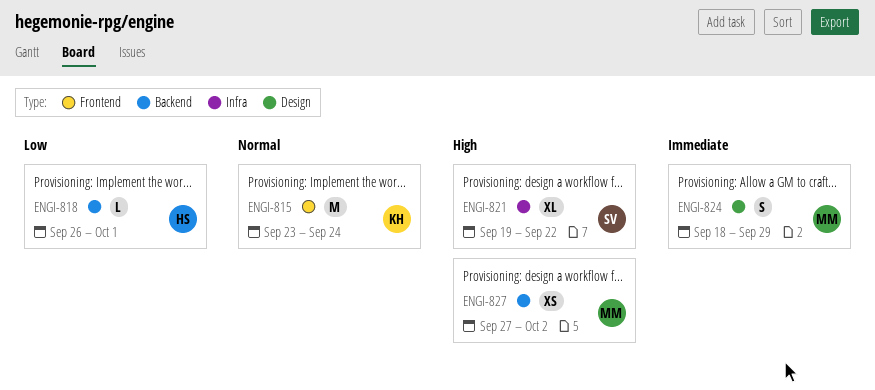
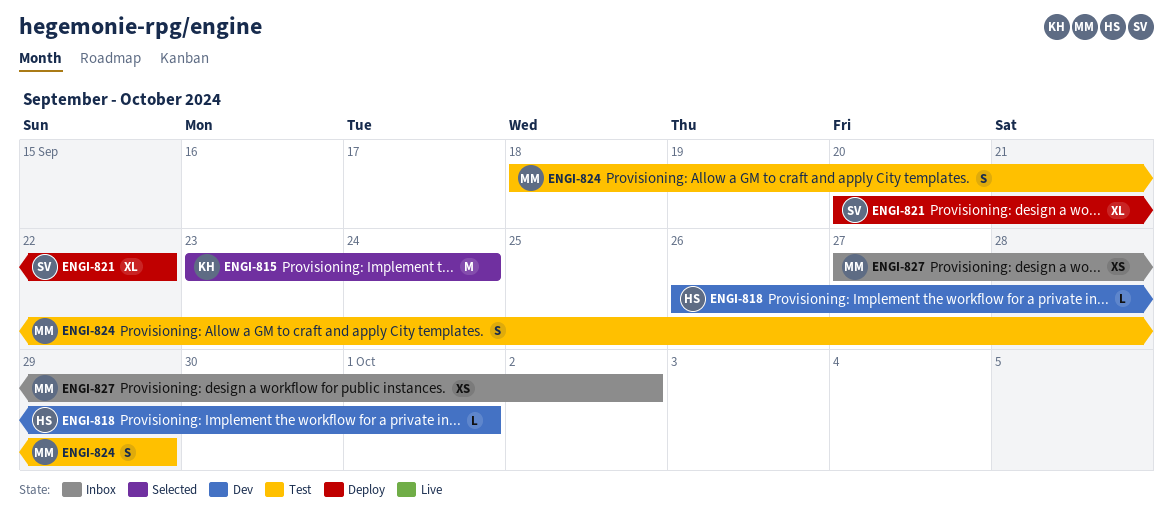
ENGI-821, start: Sep 19 -> Sep 20

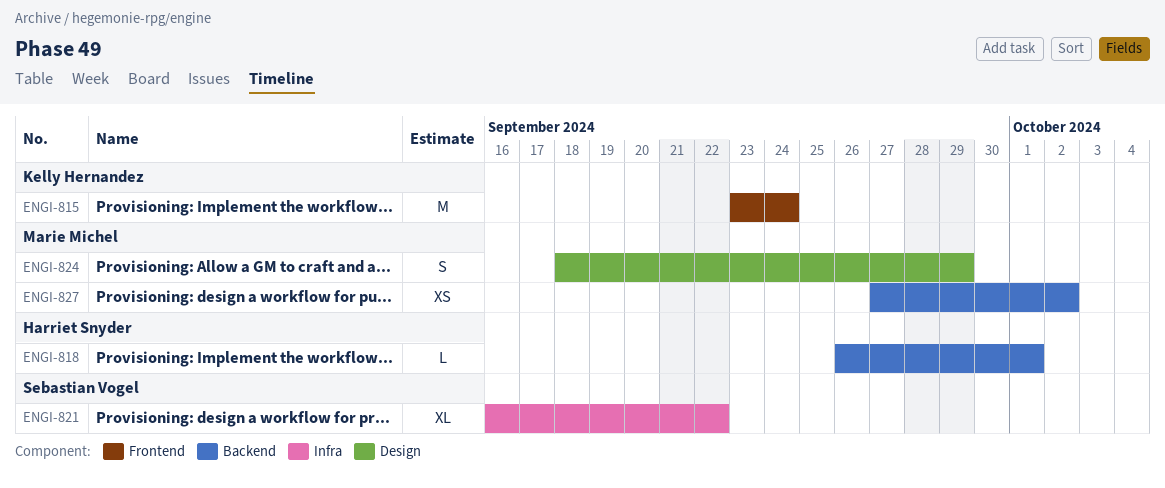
ENGI-821, start: Sep 20 -> Sep 16

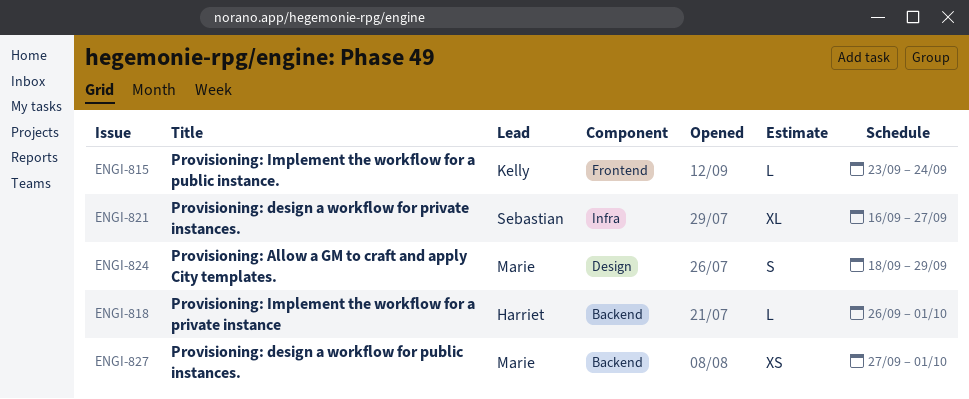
ENGI-815, estimate: M -> L
ENGI-821, due: Sep 22 -> Sep 27
ENGI-827, due: Oct 2 -> Oct 1

